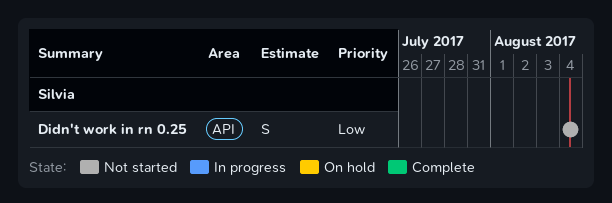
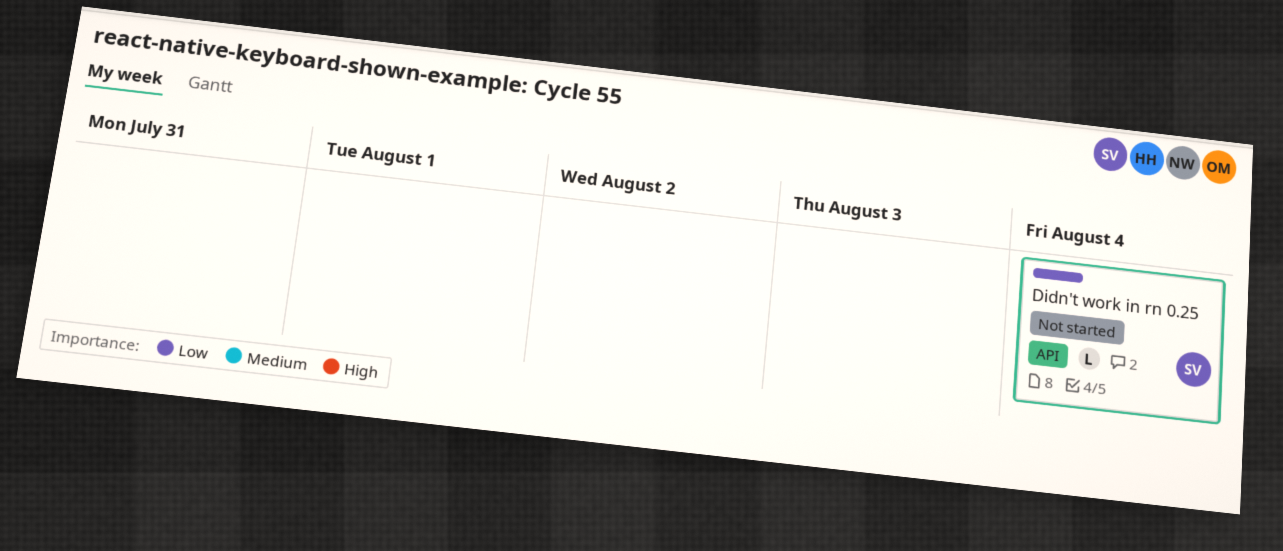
Didn't work in rn 0.25, estimate: S -> L

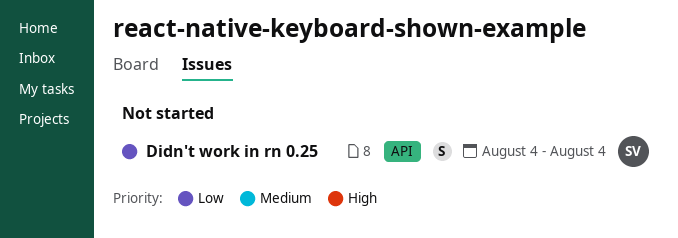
Didn't work in rn 0.25, estimate: L -> S

